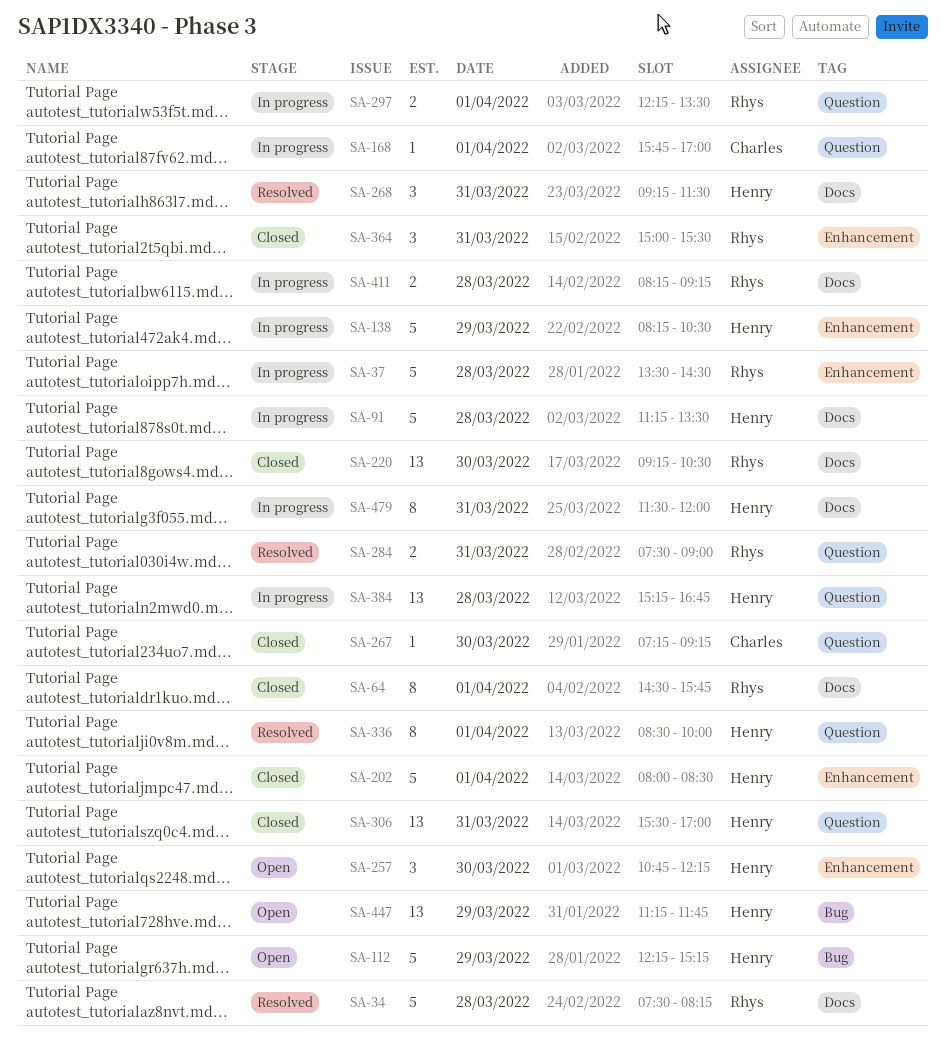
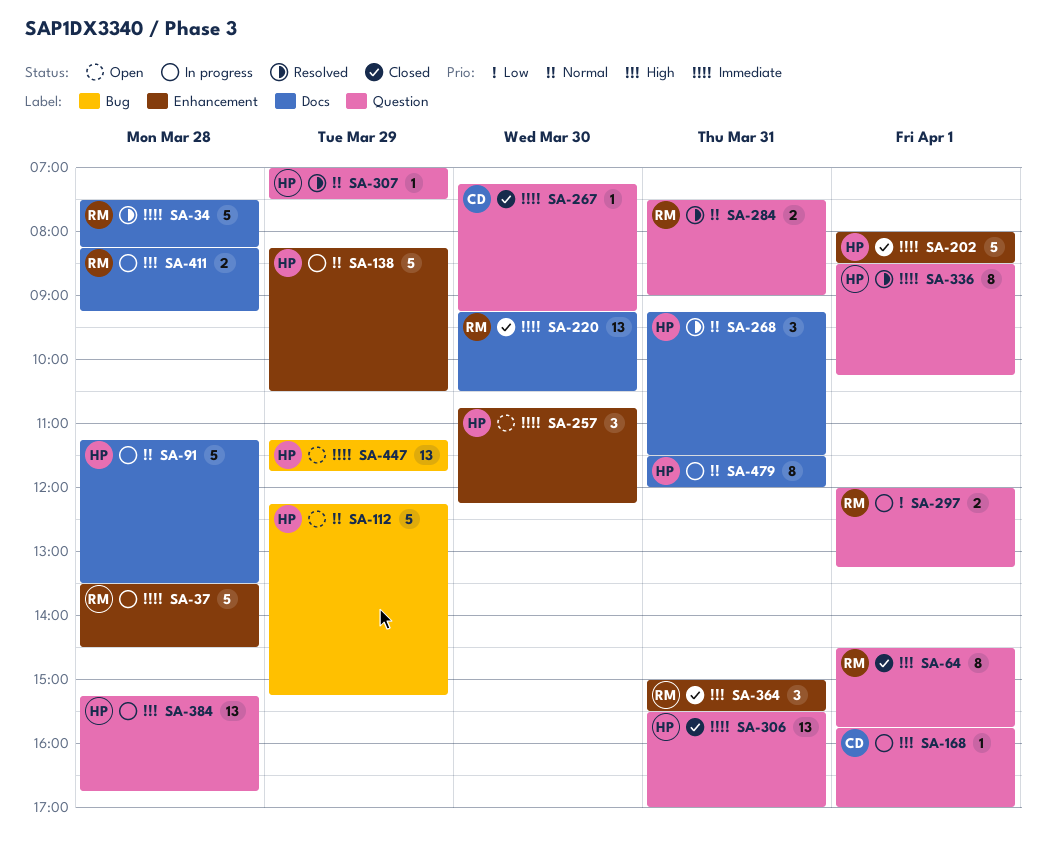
SA-64, label: Docs -> Question
SA-297, begins: 12:15 -> 12:00
SA-297, ends: 13:30 -> 13:15
SA-307: none -> present
SA-336, ends: 10:00 -> 10:15

